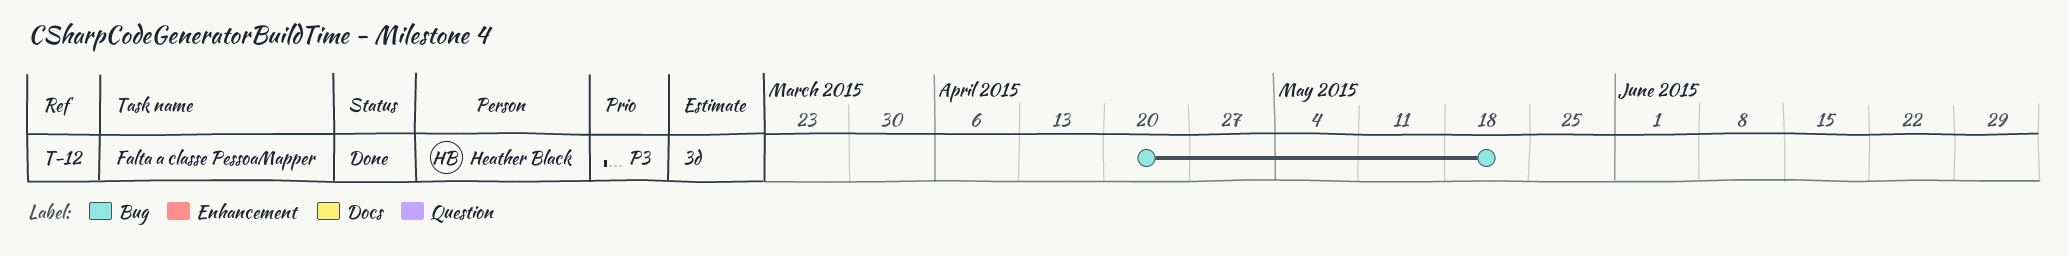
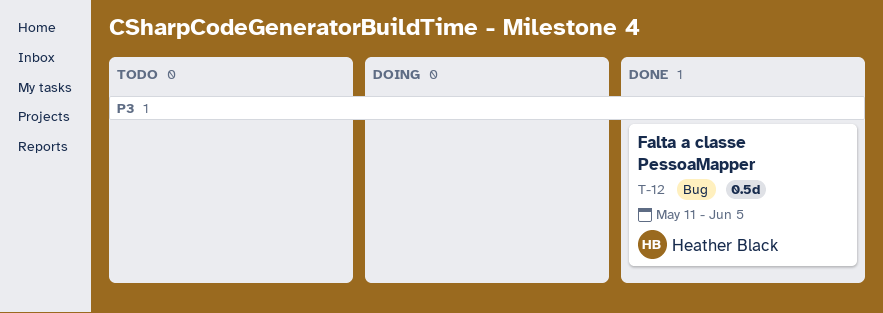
T-12, estimate: 3d -> 0.5d
T-12, start: Apr 20 -> May 11
T-12, due: May 22 -> Jun 5

